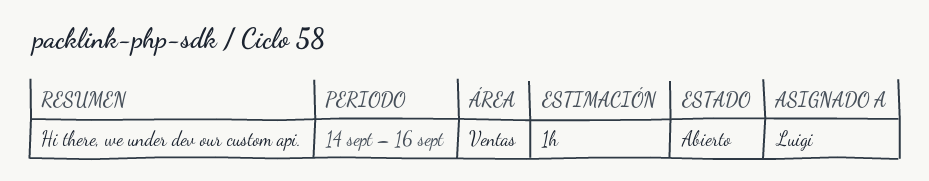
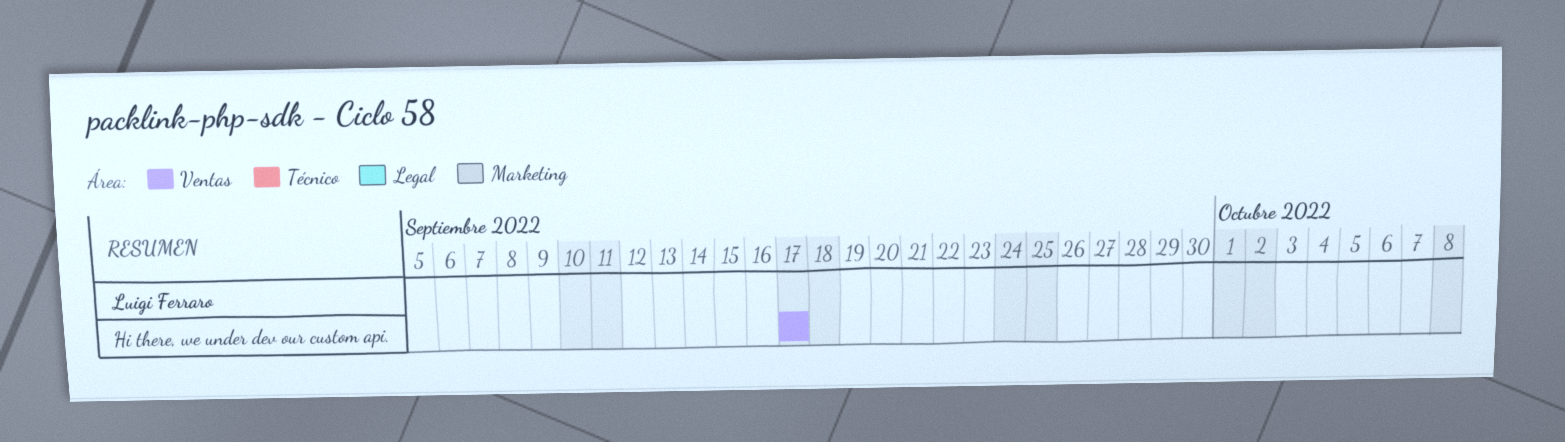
Hi there, we under dev our custom api., start: Sep 14 -> Sep 17
Hi there, we under dev our custom api., due: Sep 16 -> Sep 17

